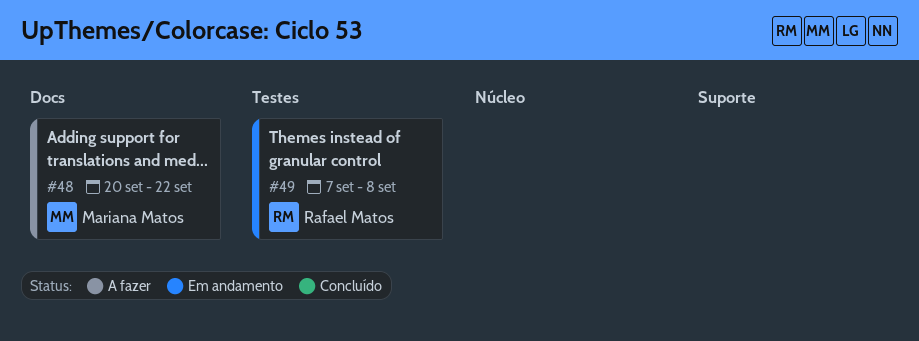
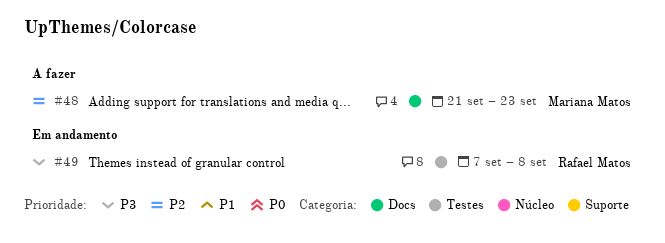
#48, start: Sep 20 -> Sep 21
#48, due: Sep 22 -> Sep 23

